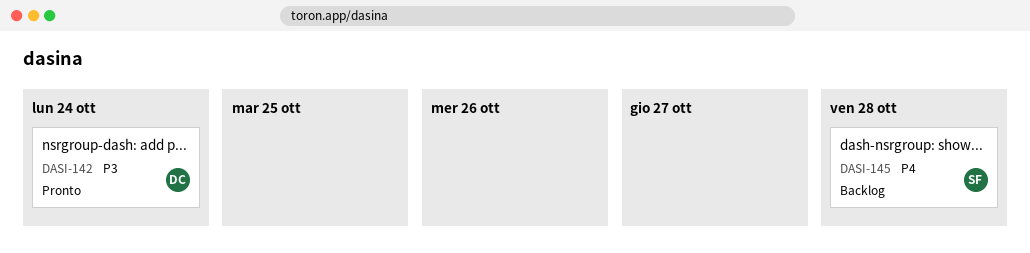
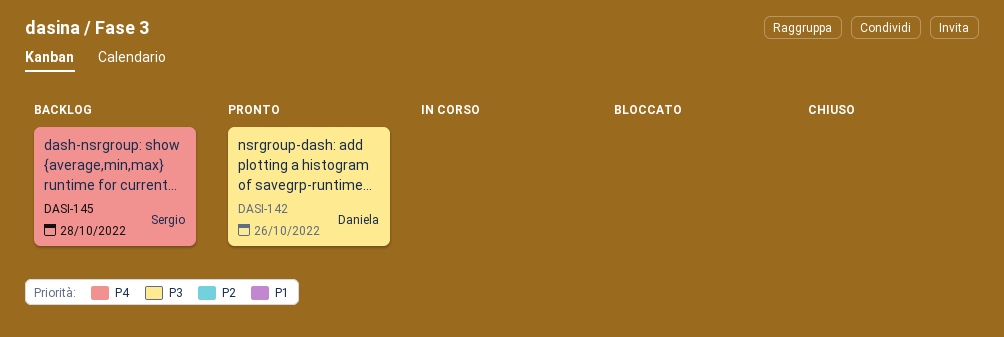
DASI-142, due: Oct 24 -> Oct 26

